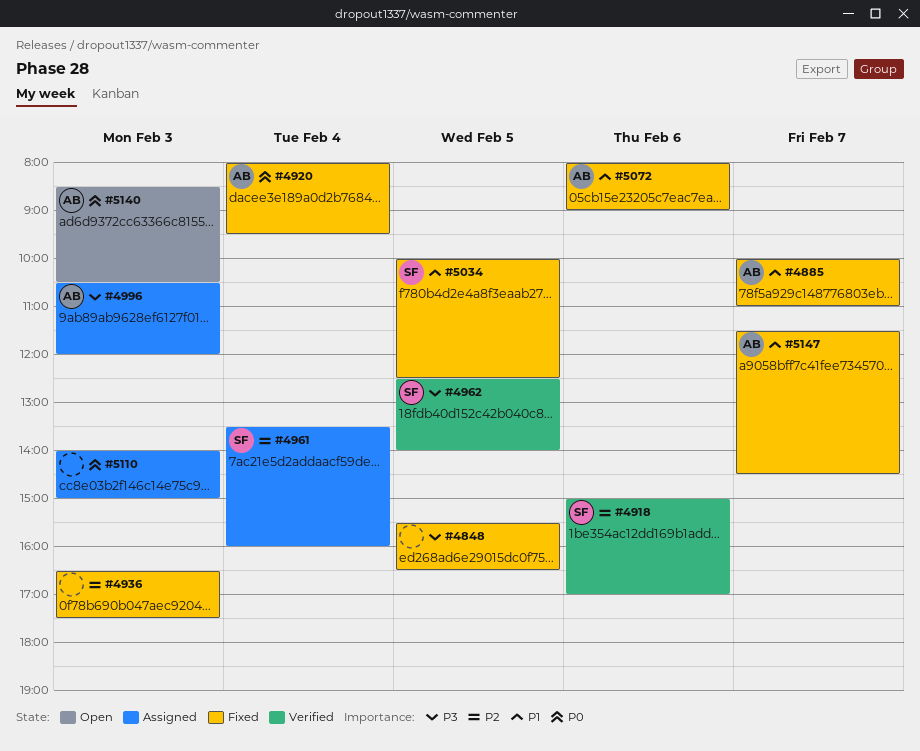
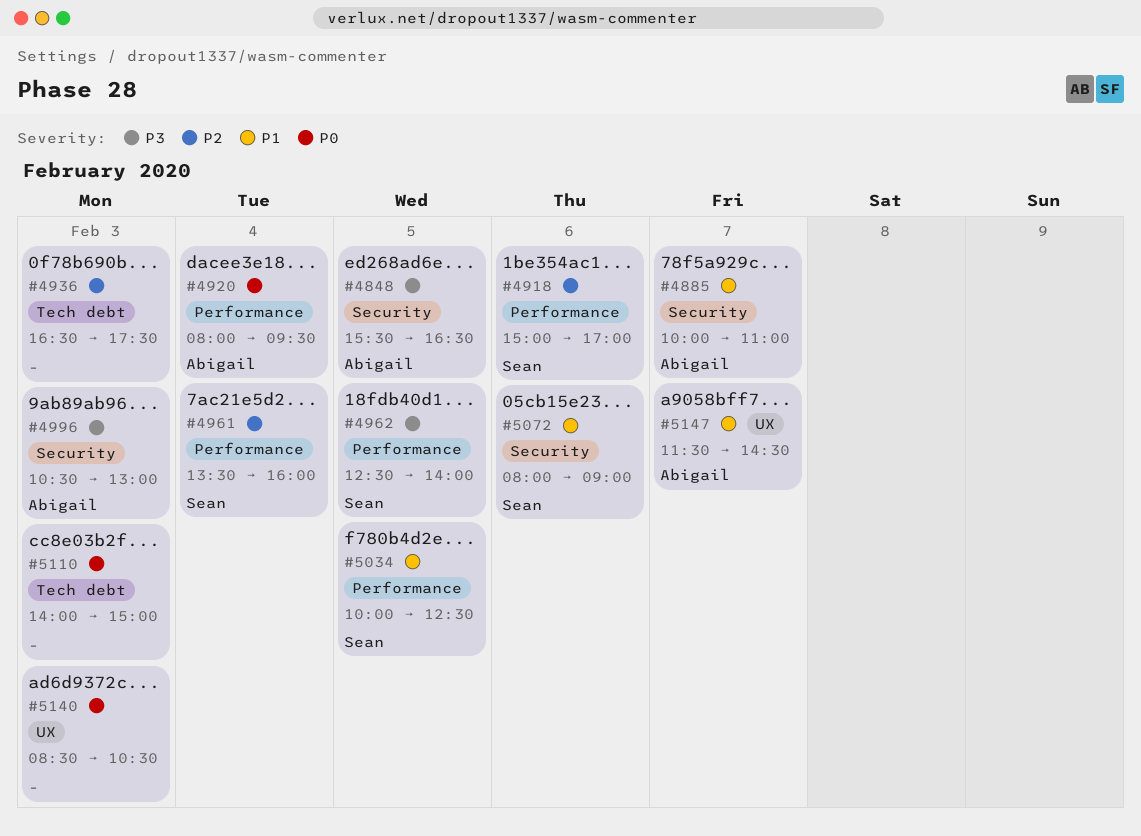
#4848, owner: none -> Abigail
#4996, ends: 12:00 -> 13:00
#5072, owner: Abigail -> Sean
#5140, owner: Abigail -> none

